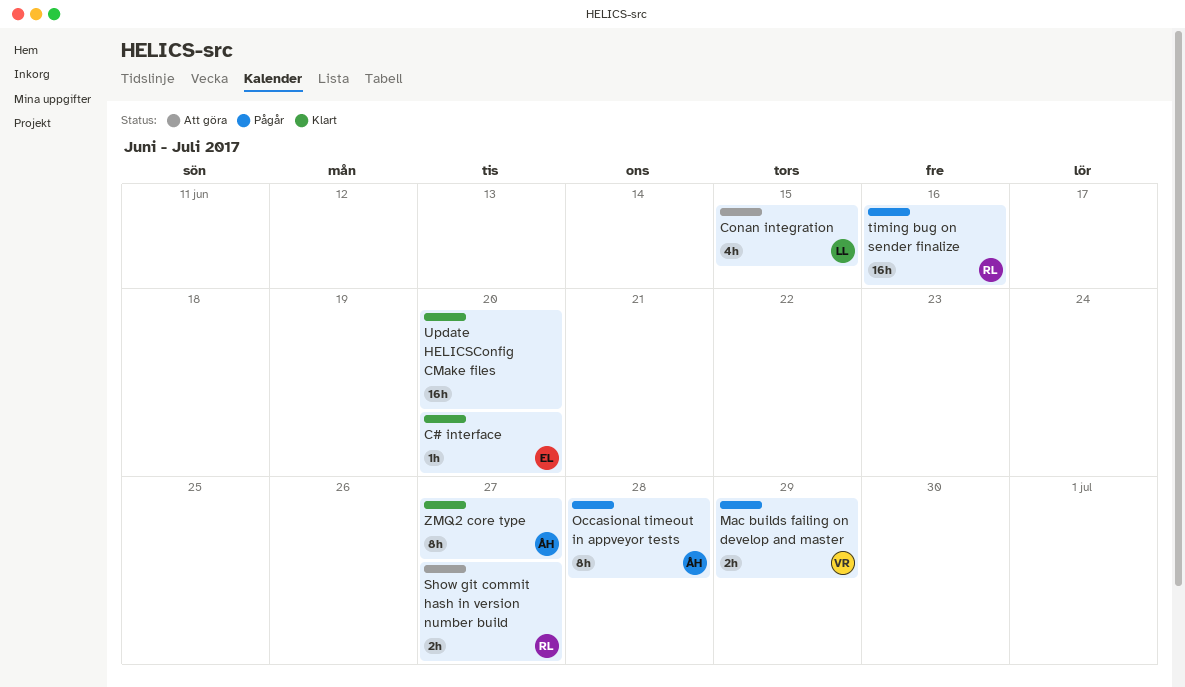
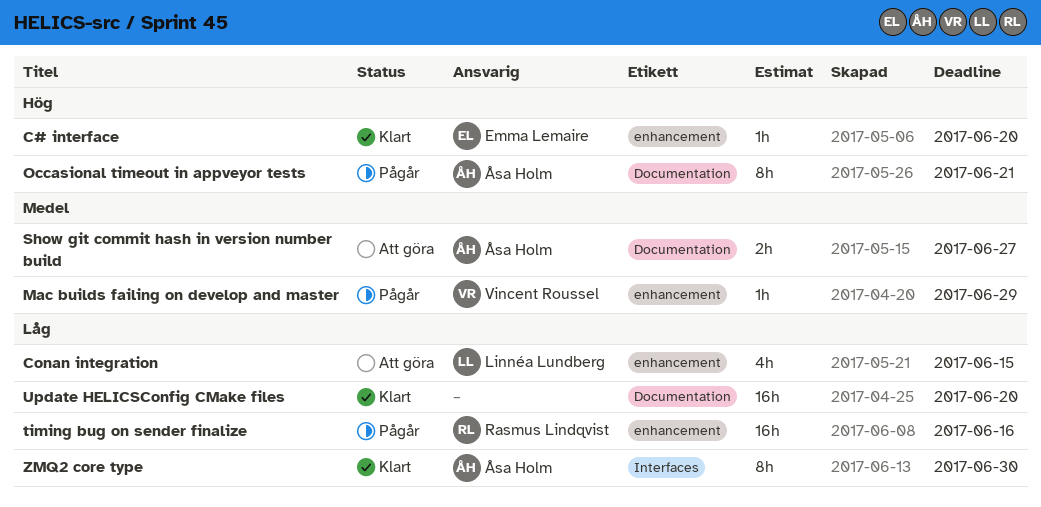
Mac builds failing on develop and master, estimate: 2h -> 1h
Occasional timeout in appveyor tests, due: Jun 28 -> Jun 21
Show git commit hash in version number build, owner: Rasmus Lindqvist -> Åsa Holm
ZMQ2 core type, due: Jun 27 -> Jun 30

